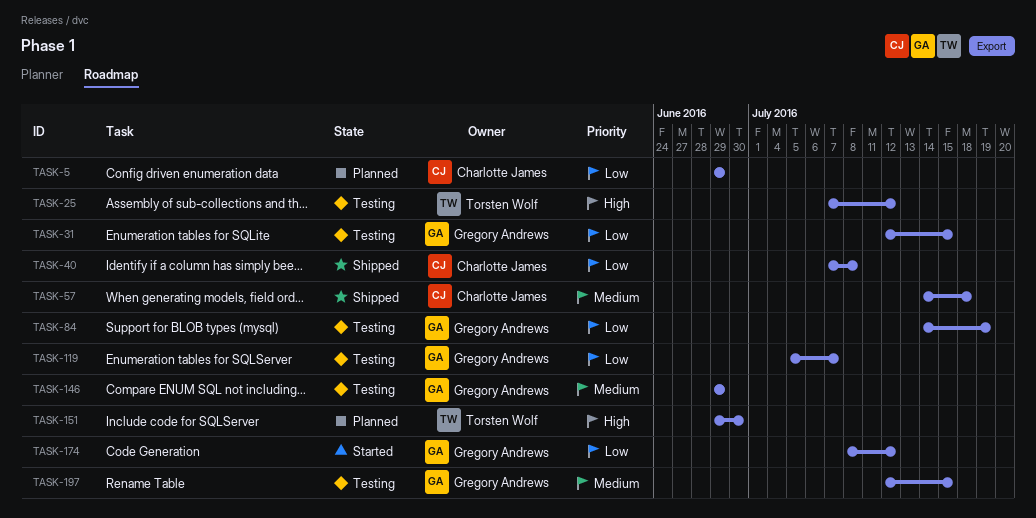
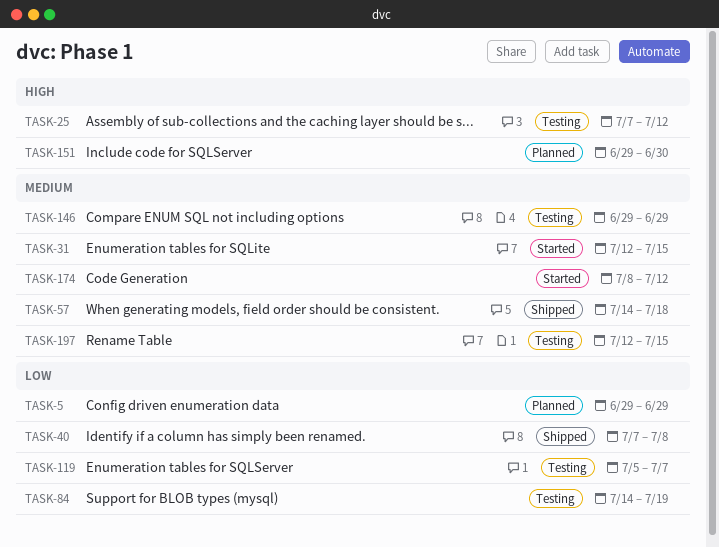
TASK-31, status: Testing -> Started
TASK-31, priority: Low -> Medium
TASK-174, priority: Low -> Medium

